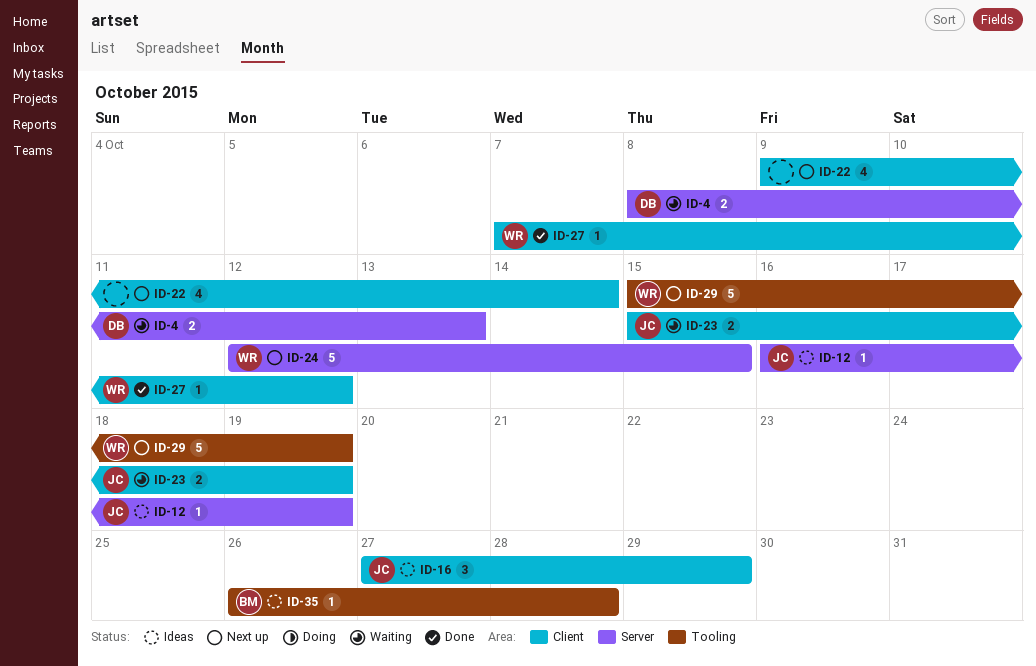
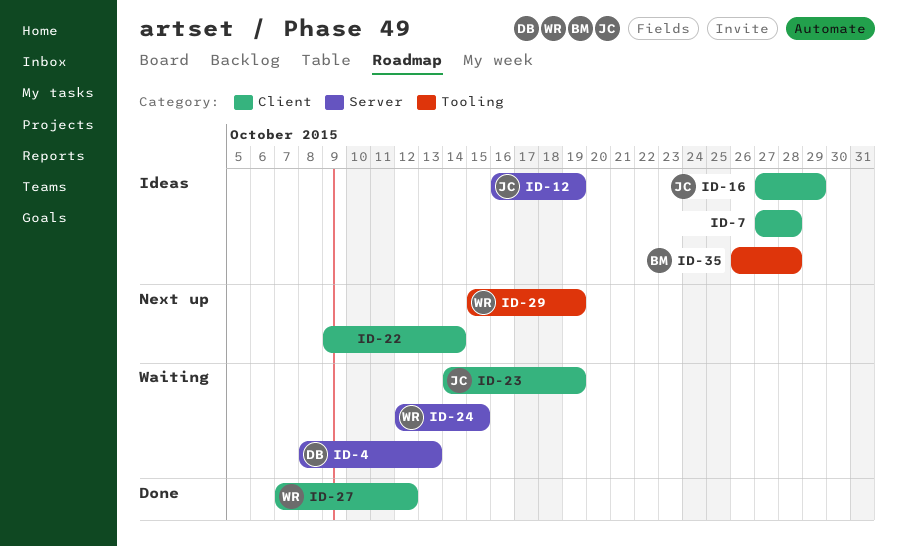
ID-7: none -> present
ID-23, start: Oct 15 -> Oct 14
ID-24, status: Next up -> Waiting

